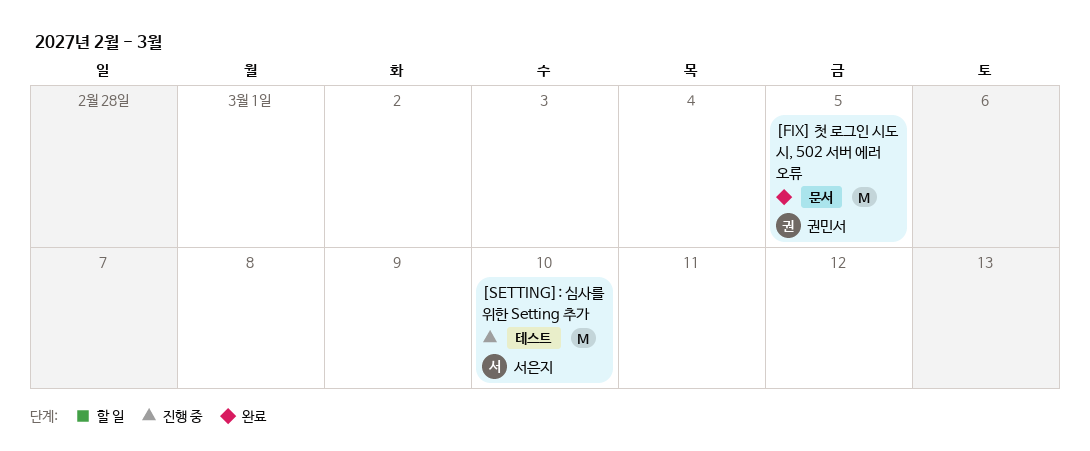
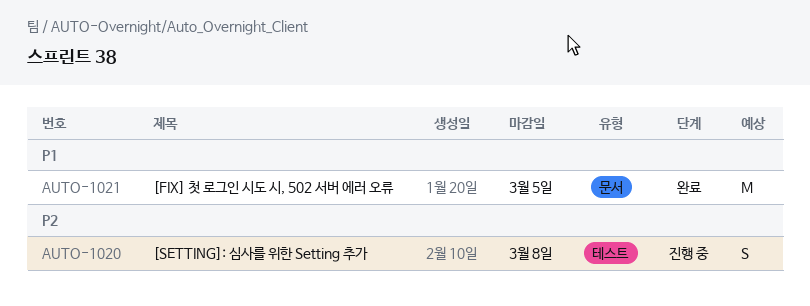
[SETTING]: 심사를 위한 Setting 추가, estimate: M -> S
[SETTING]: 심사를 위한 Setting 추가, due: Mar 10 -> Mar 8

